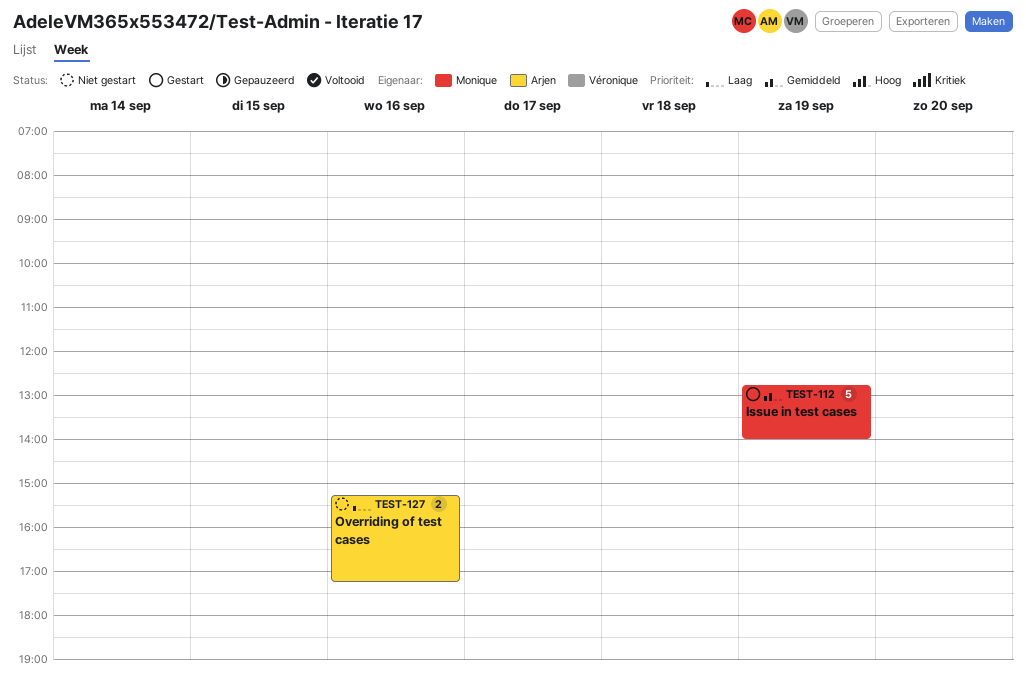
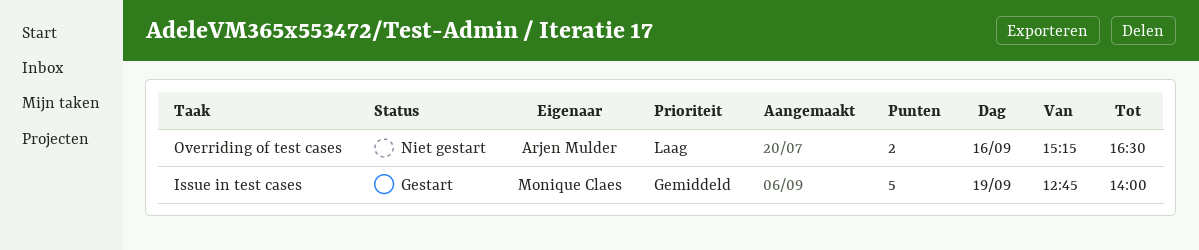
Overriding of test cases, ends: 17:15 -> 16:30

